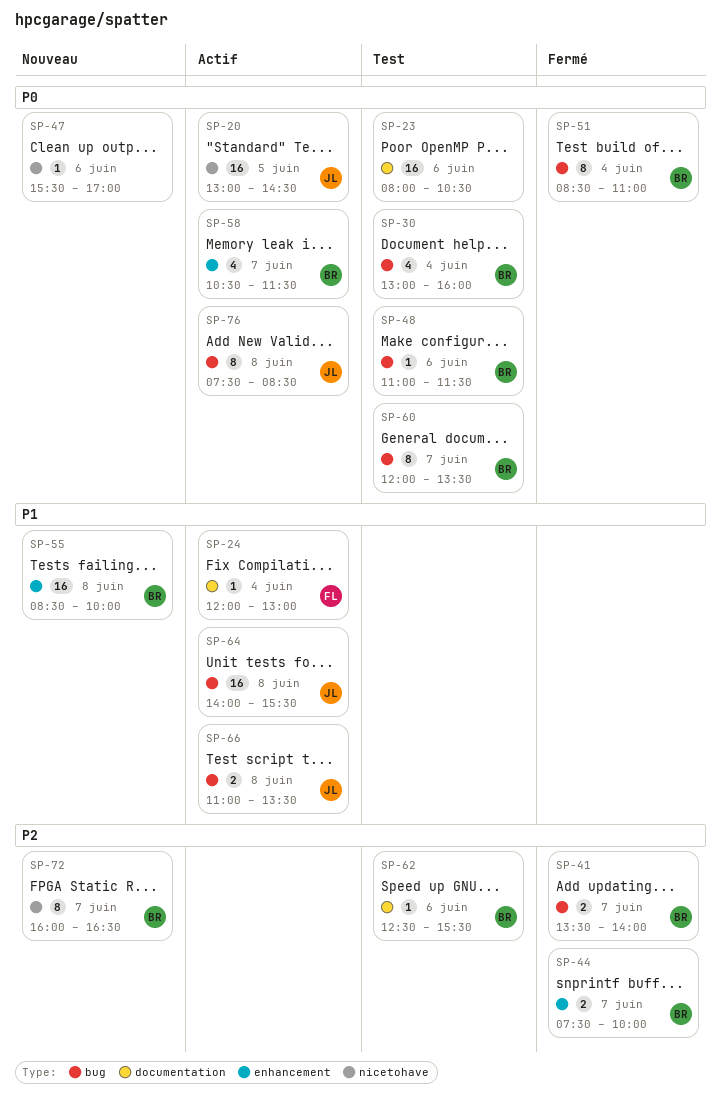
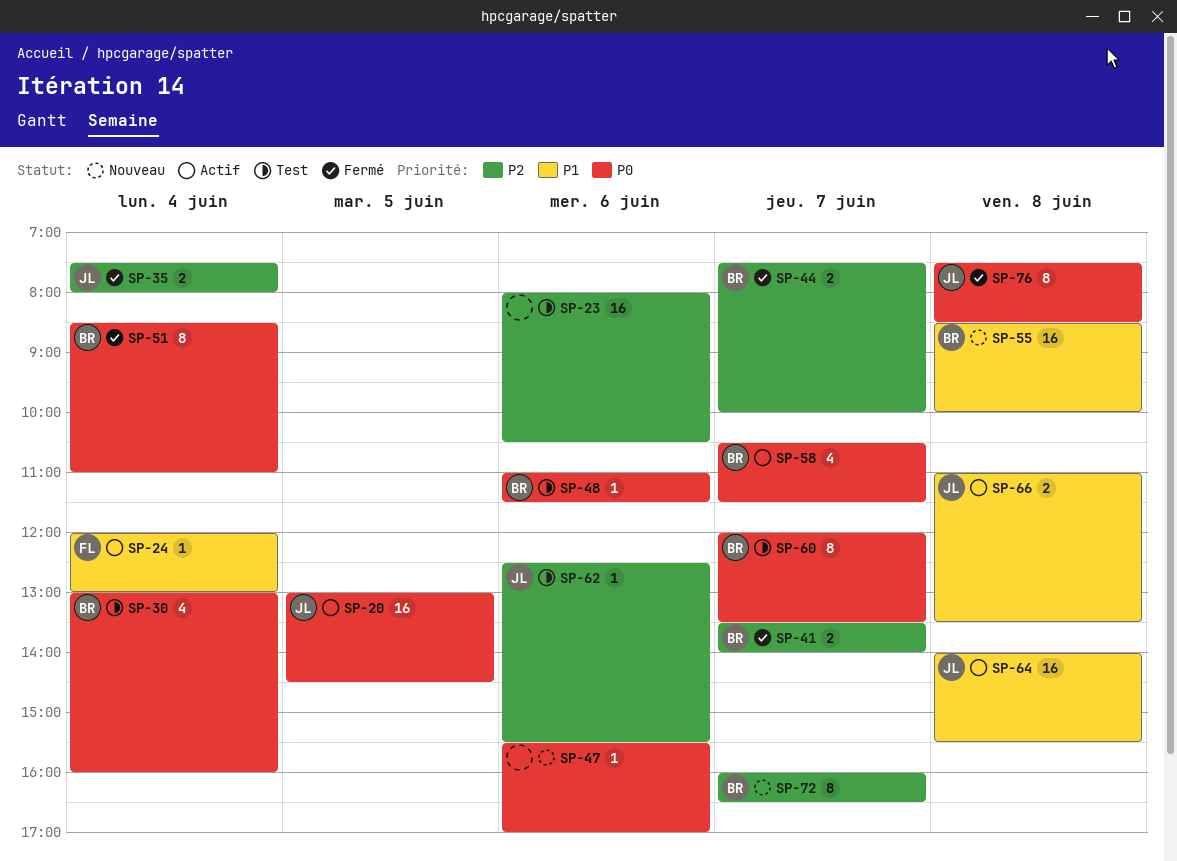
SP-23, priority: P0 -> P2
SP-35: none -> present
SP-62, owner: BR -> JL
SP-76, status: Actif -> Fermé

